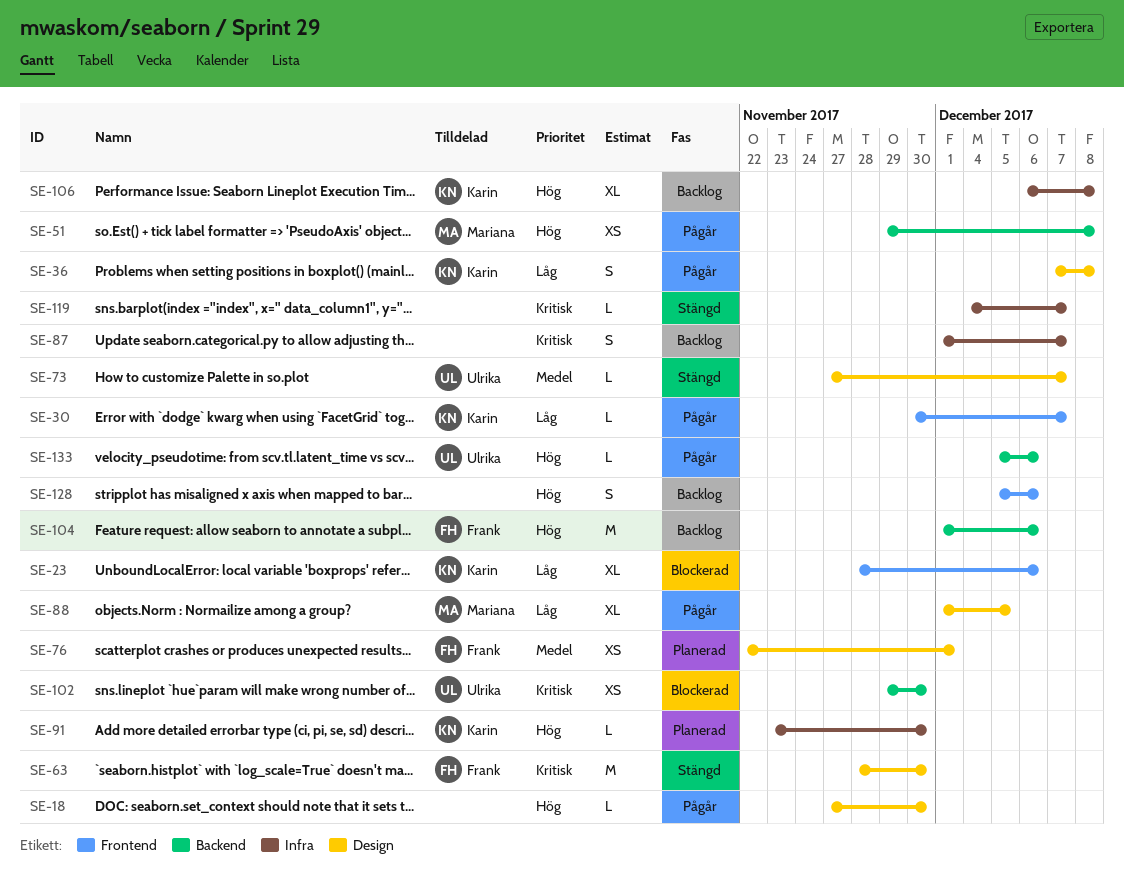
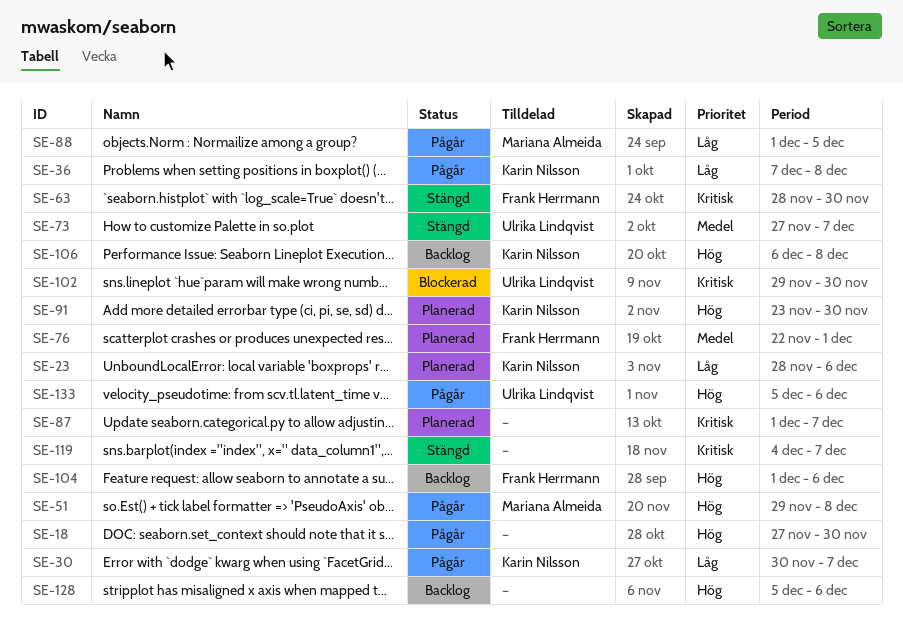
SE-23, status: Blockerad -> Planerad
SE-87, status: Backlog -> Planerad

